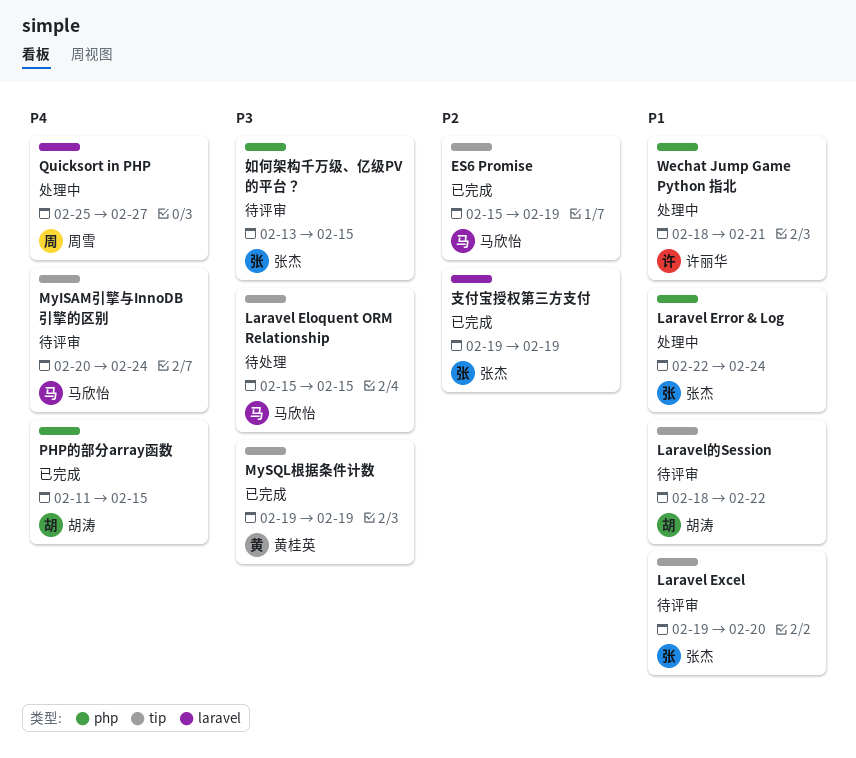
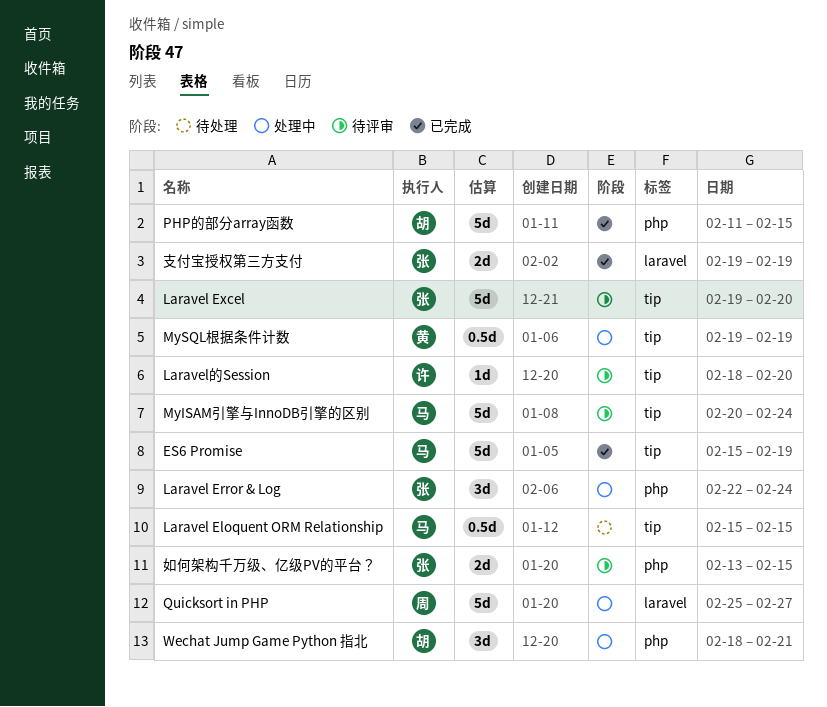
Laravel的Session, owner: 胡涛 -> 许丽华
Laravel的Session, due: Feb 22 -> Feb 20
MySQL根据条件计数, status: 已完成 -> 处理中
Wechat Jump Game Python 指北, owner: 许丽华 -> 胡涛

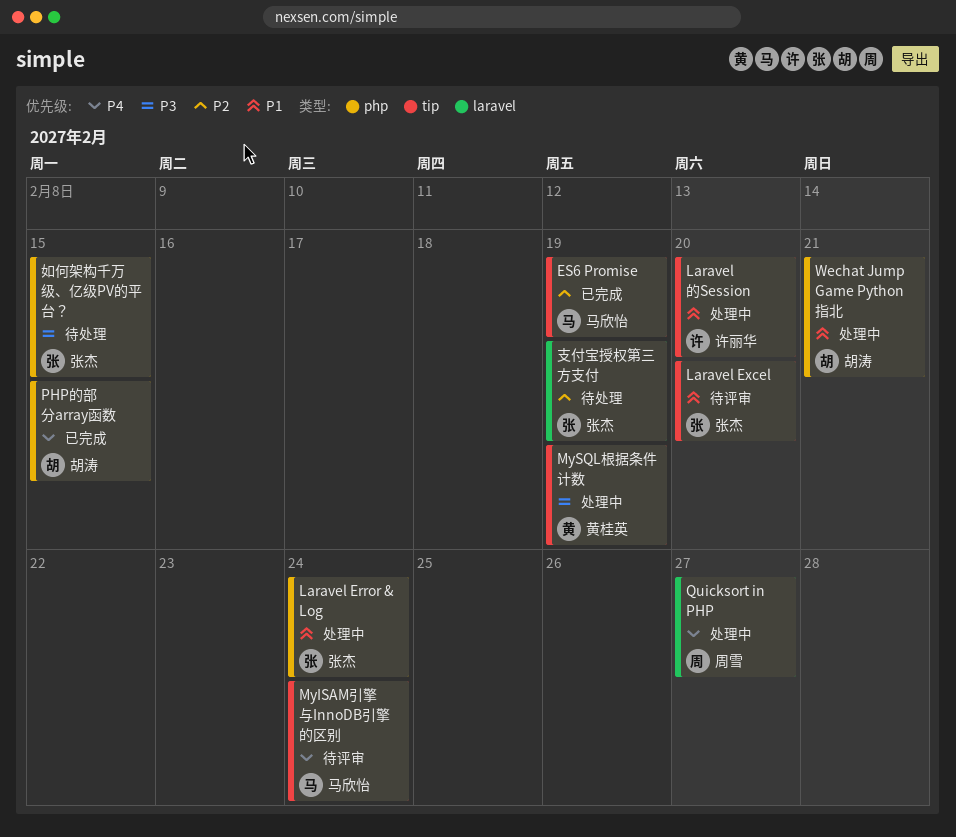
Laravel Eloquent ORM Relationship: present -> none
Laravel的Session, status: 待评审 -> 处理中
如何架构千万级、亿级PV的平台？, status: 待评审 -> 待处理
支付宝授权第三方支付, status: 已完成 -> 待处理

